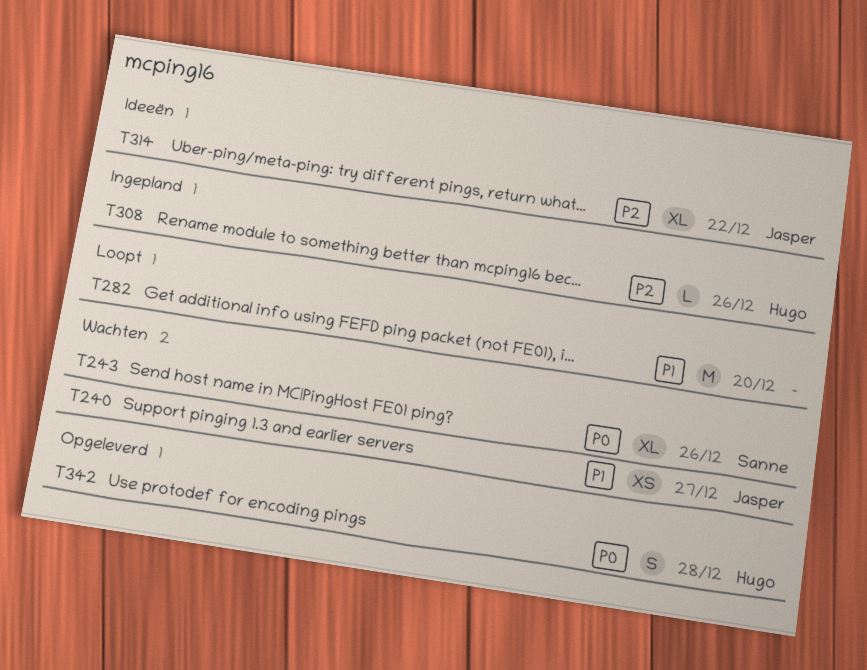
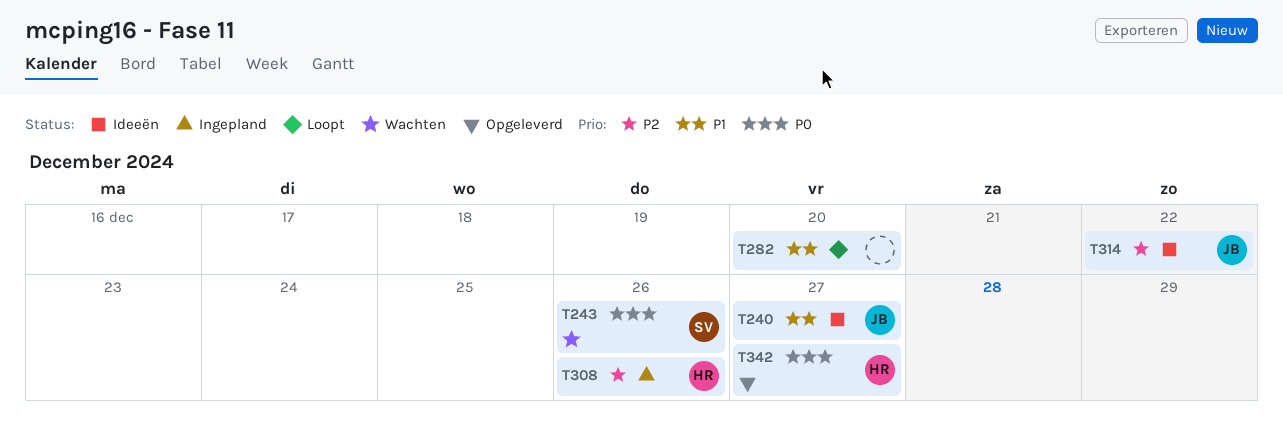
T240, status: Wachten -> Ideeën
T342, due: Dec 28 -> Dec 27

